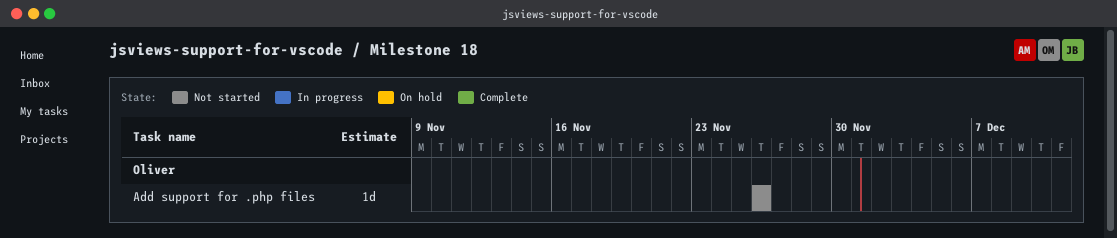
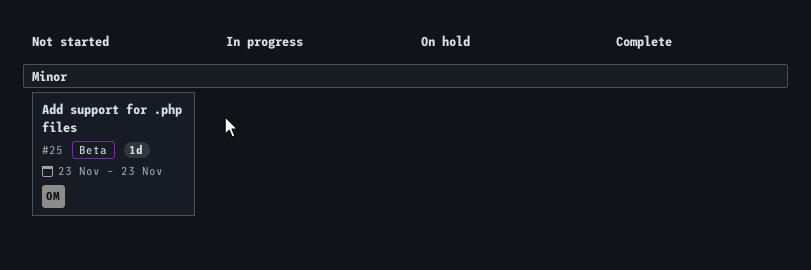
Add support for .php files, start: Nov 26 -> Nov 23
Add support for .php files, due: Nov 26 -> Nov 23

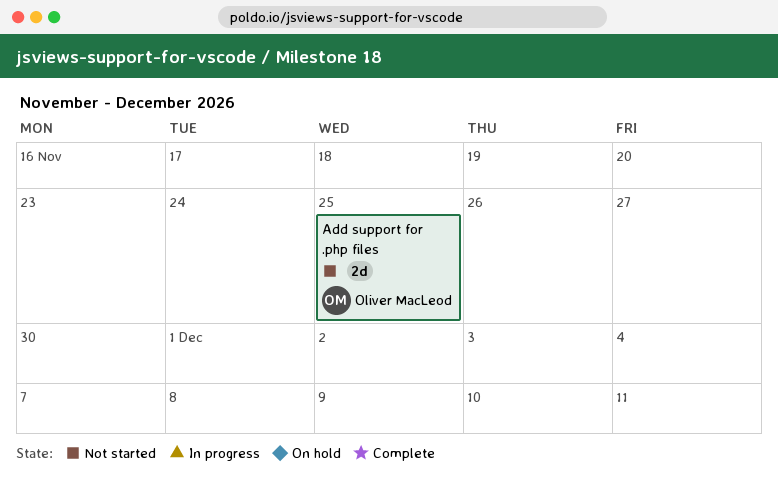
Add support for .php files, estimate: 1d -> 2d
Add support for .php files, due: Nov 23 -> Nov 25

